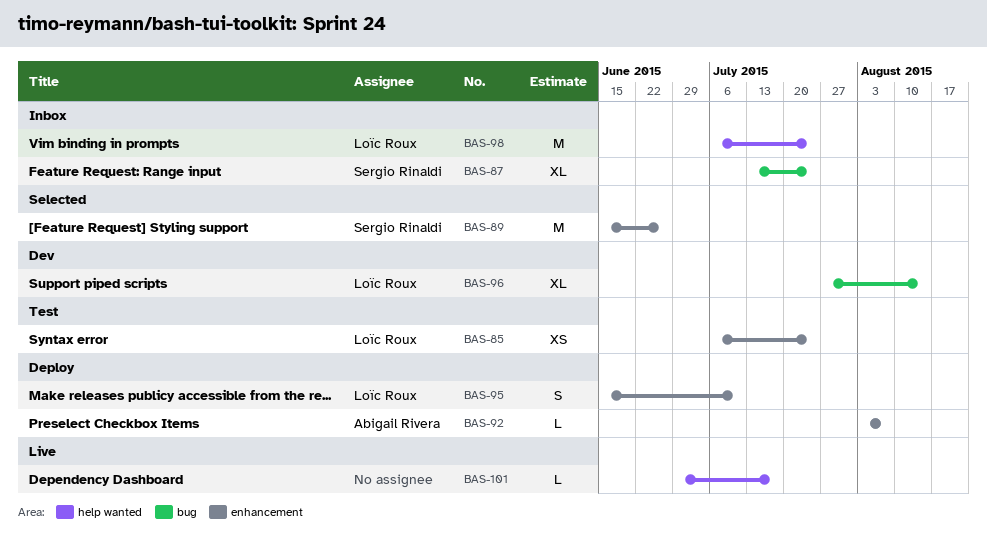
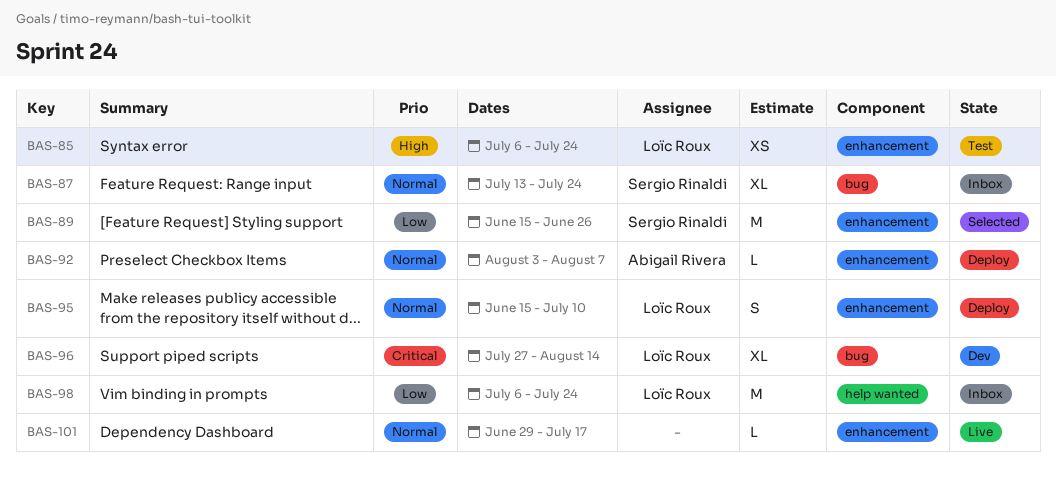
BAS-101, label: help wanted -> enhancement

